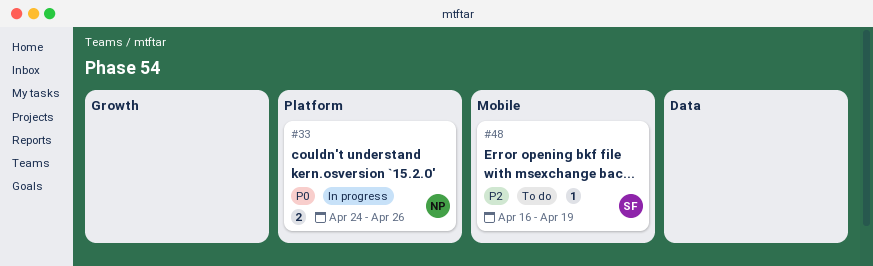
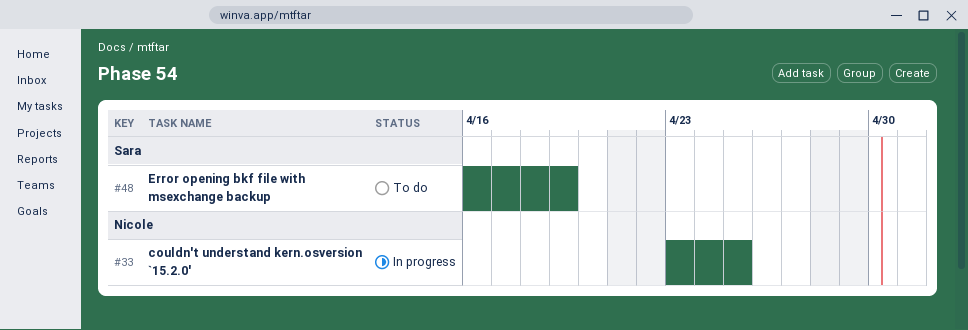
#33, start: Apr 24 -> Apr 23
#33, due: Apr 26 -> Apr 25

